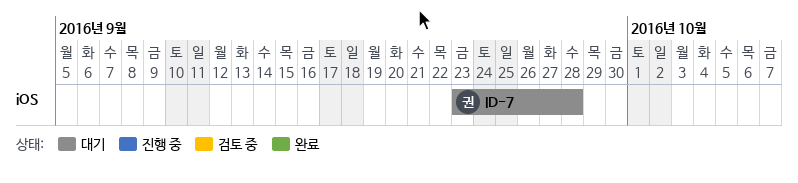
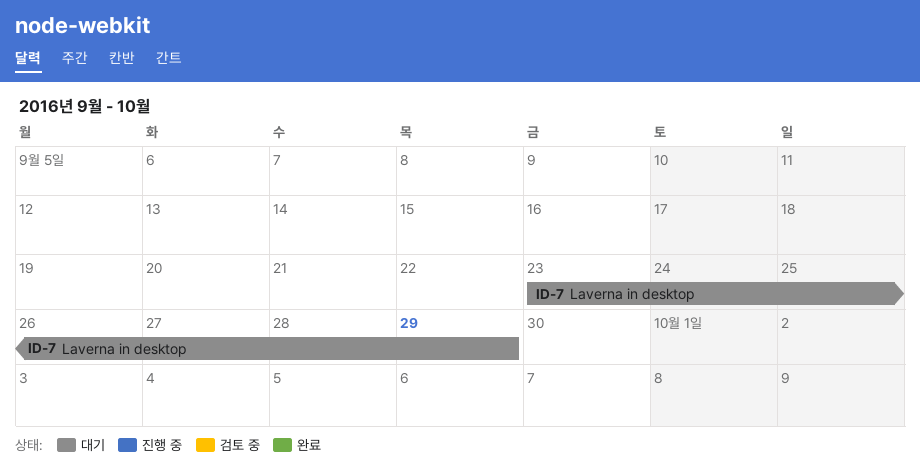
ID-7, due: Sep 28 -> Sep 29

